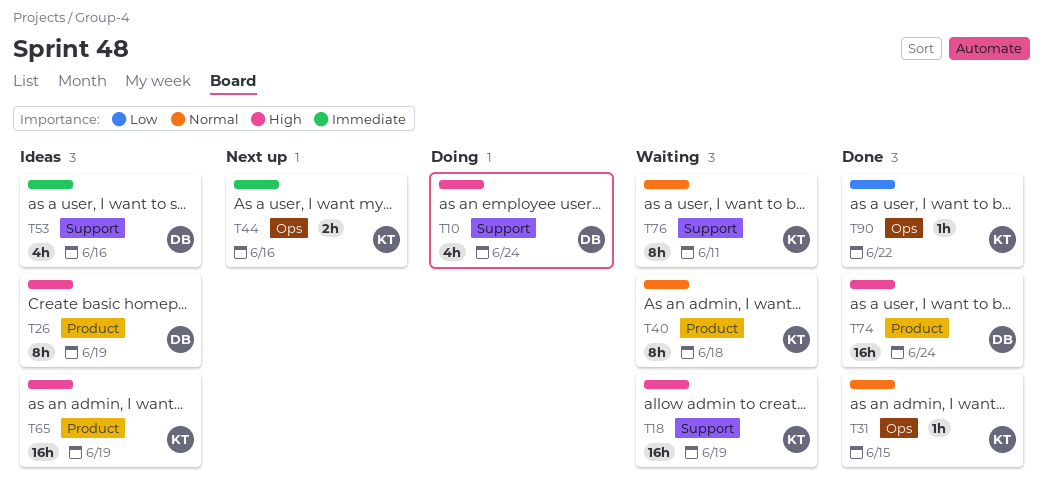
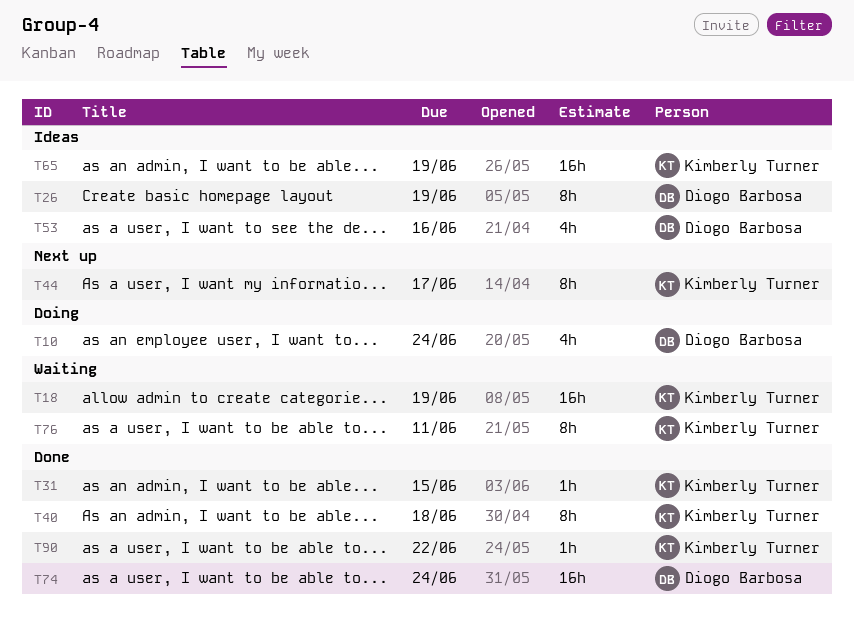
T40, status: Waiting -> Done
T44, estimate: 2h -> 8h
T44, due: Jun 16 -> Jun 17

